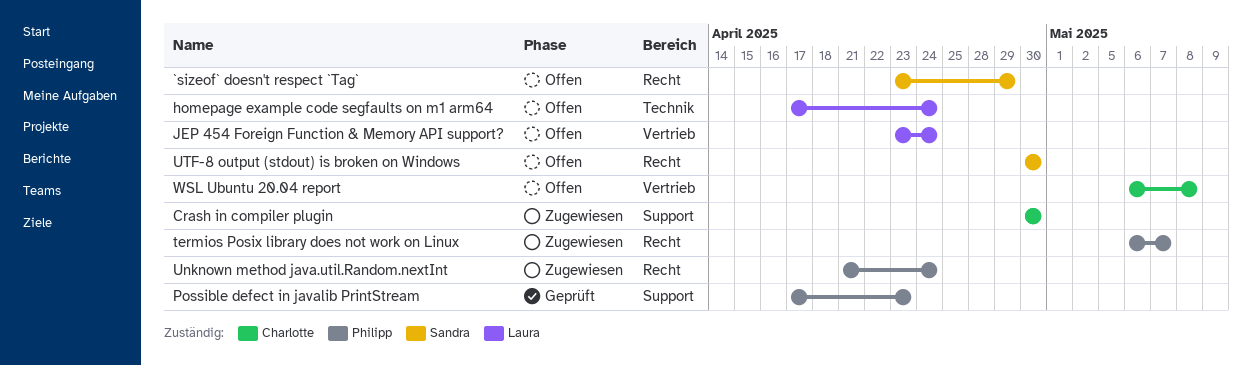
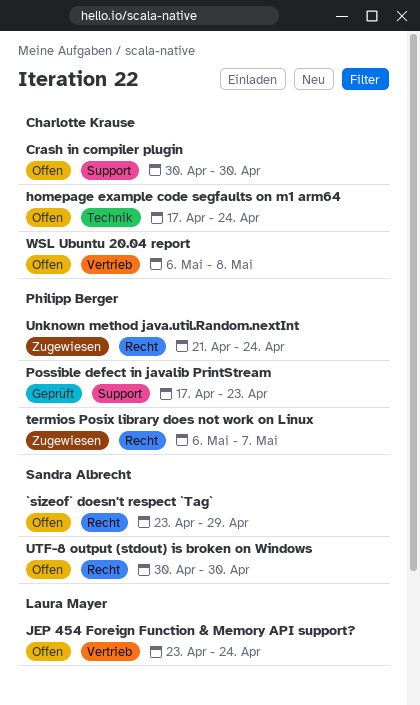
Crash in compiler plugin, status: Zugewiesen -> Offen
homepage example code segfaults on m1 arm64, owner: Laura Mayer -> Charlotte Krause

